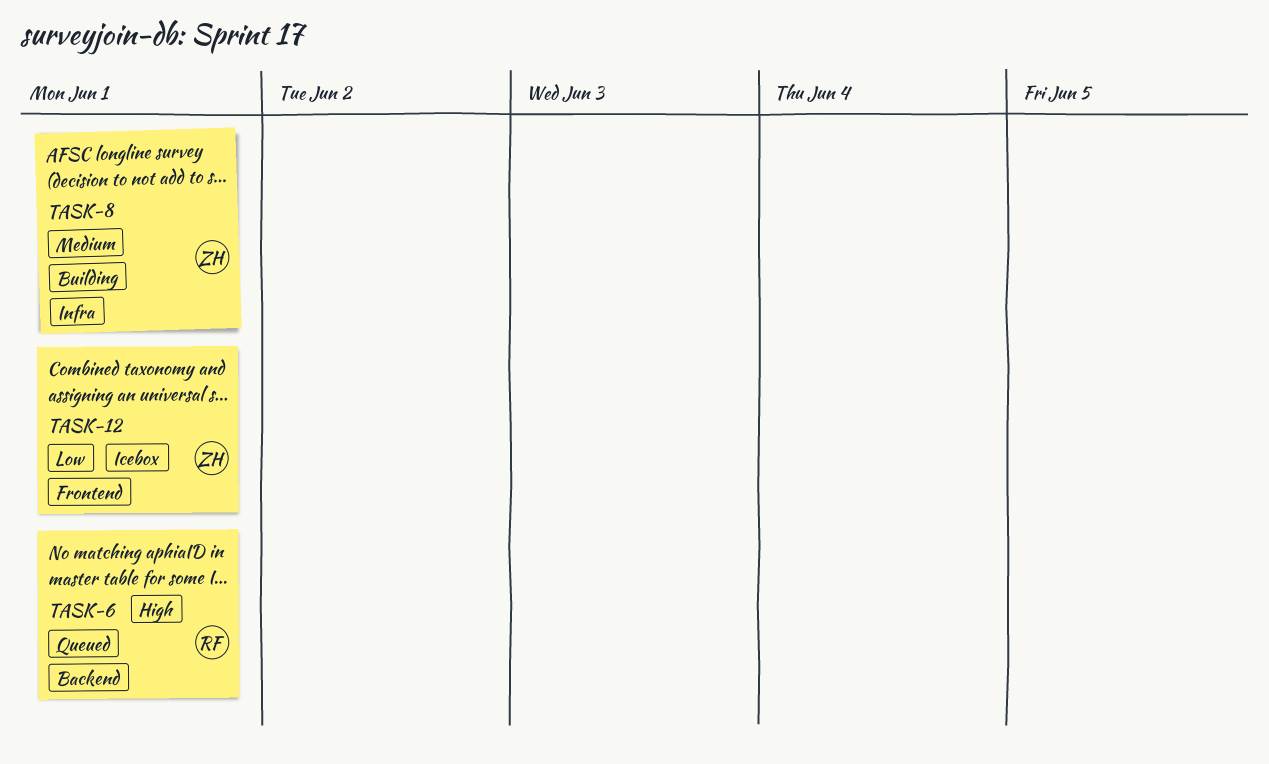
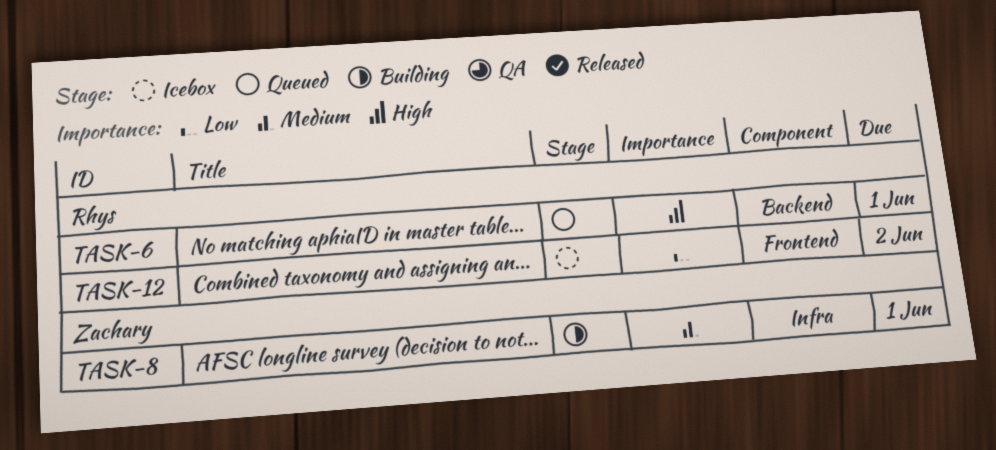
TASK-12, owner: Zachary -> Rhys
TASK-12, due: Jun 1 -> Jun 2

